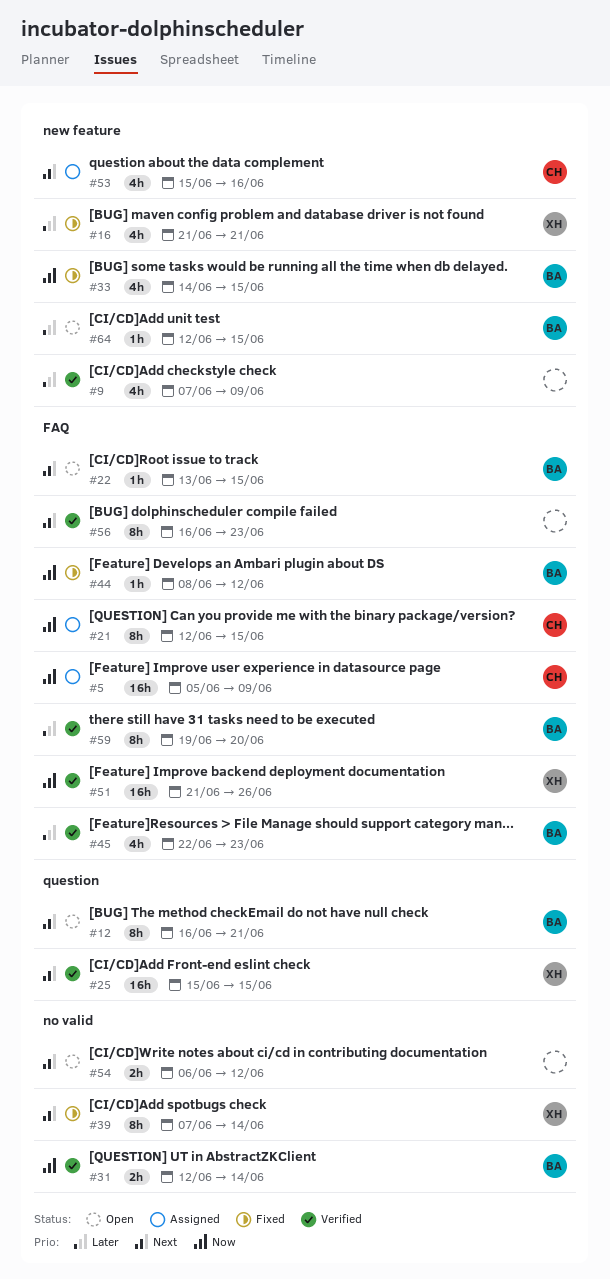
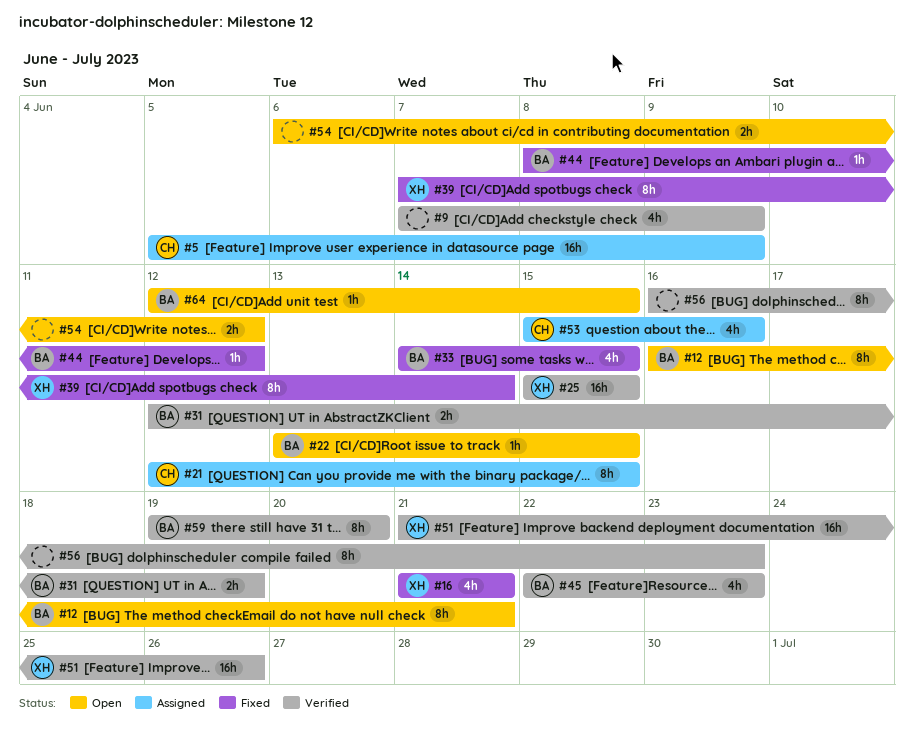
#31, due: Jun 14 -> Jun 19

